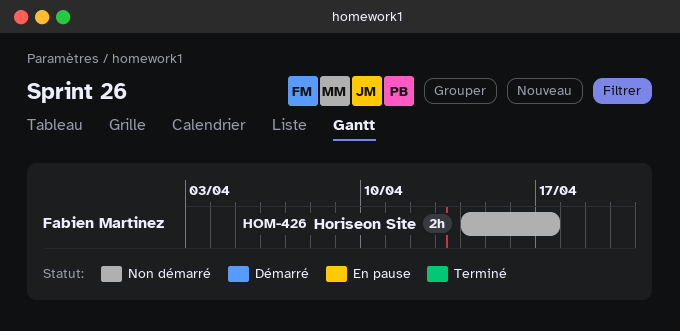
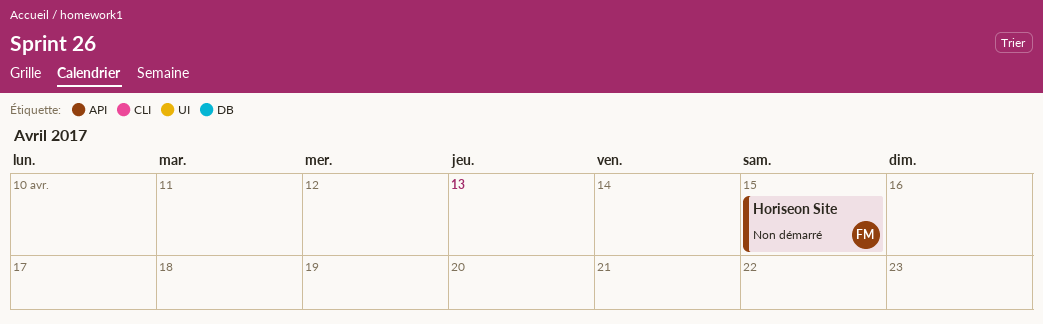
Horiseon Site, due: Apr 17 -> Apr 15

